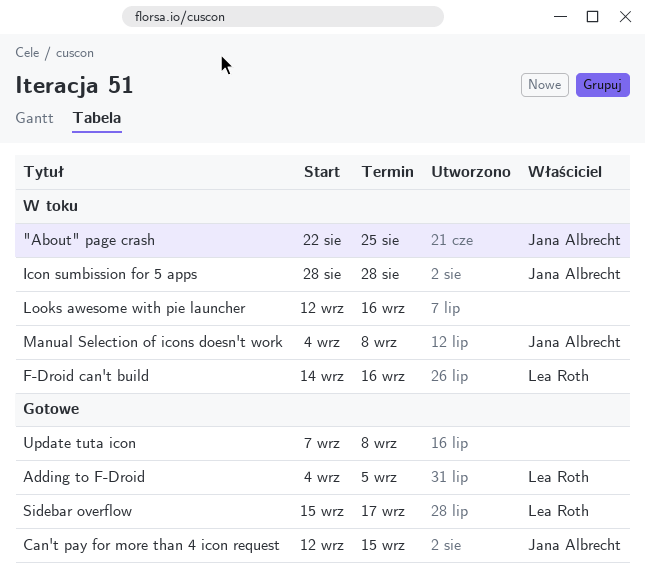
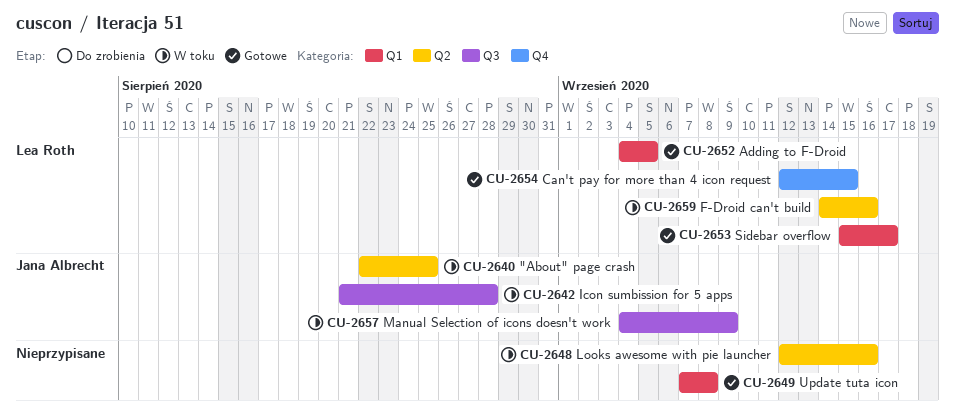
Can't pay for more than 4 icon request, owner: Jana Albrecht -> Lea Roth
Icon sumbission for 5 apps, start: Aug 28 -> Aug 21
Manual Selection of icons doesn't work, due: Sep 8 -> Sep 9

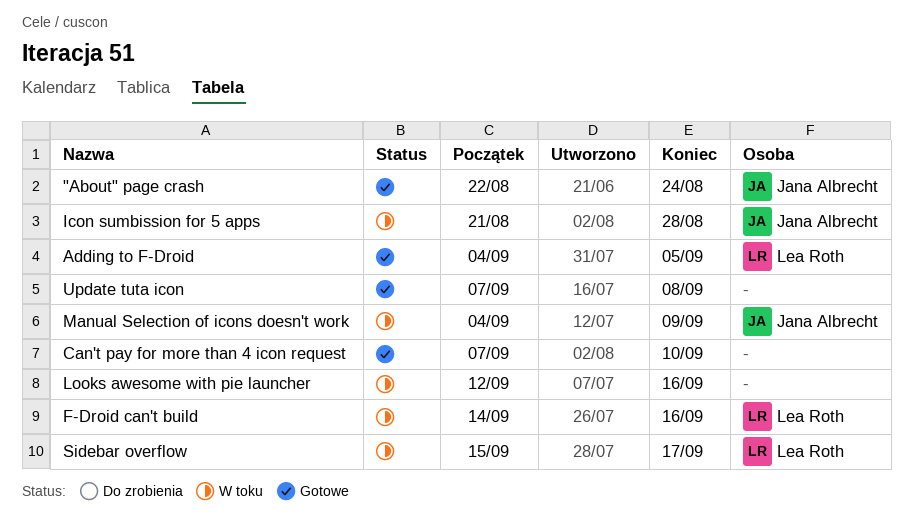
"About" page crash, status: W toku -> Gotowe
"About" page crash, due: Aug 25 -> Aug 24
Can't pay for more than 4 icon request, owner: Lea Roth -> none
Can't pay for more than 4 icon request, start: Sep 12 -> Sep 7
Can't pay for more than 4 icon request, due: Sep 15 -> Sep 10
Sidebar overflow, status: Gotowe -> W toku

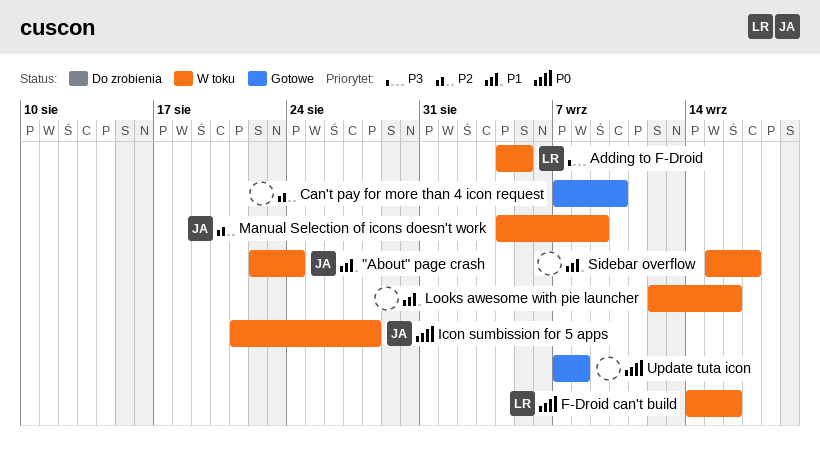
"About" page crash, status: Gotowe -> W toku
Adding to F-Droid, status: Gotowe -> W toku
Sidebar overflow, owner: Lea Roth -> none

